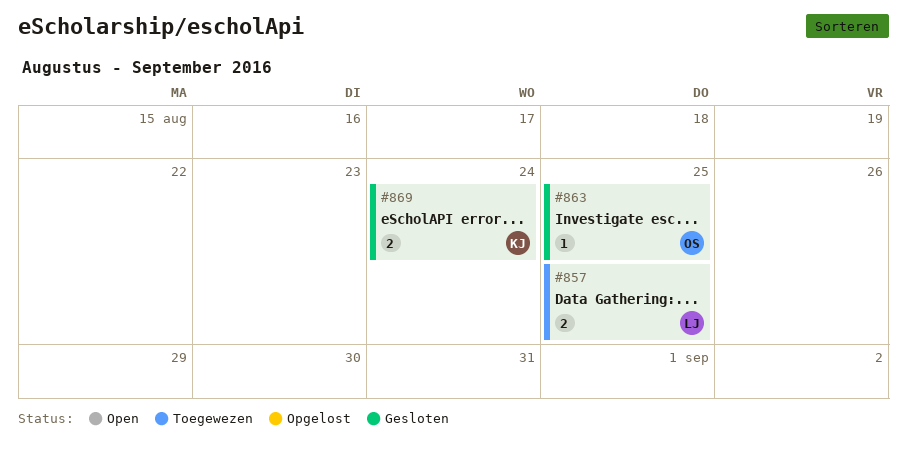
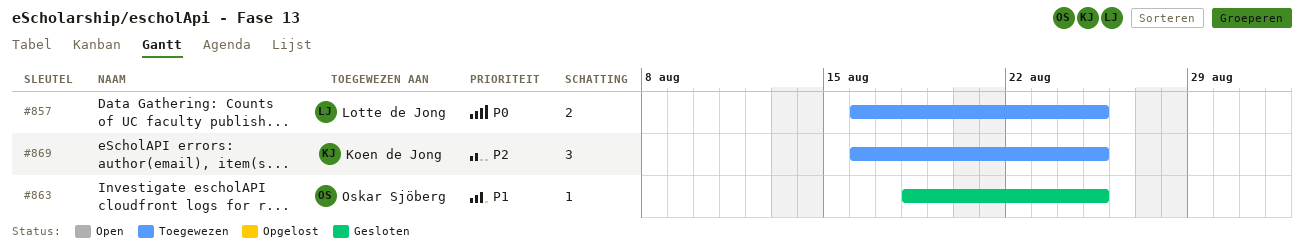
#869, status: Gesloten -> Toegewezen
#869, estimate: 2 -> 3
#869, due: Aug 24 -> Aug 25

